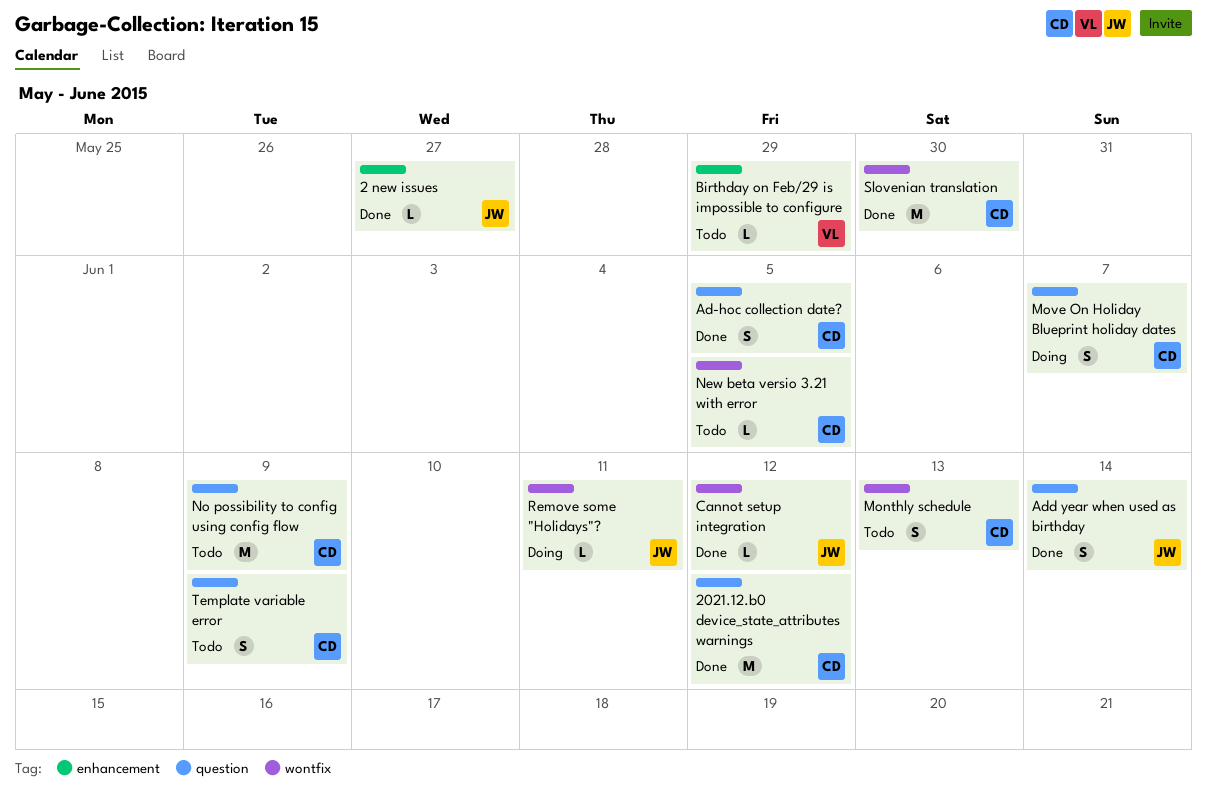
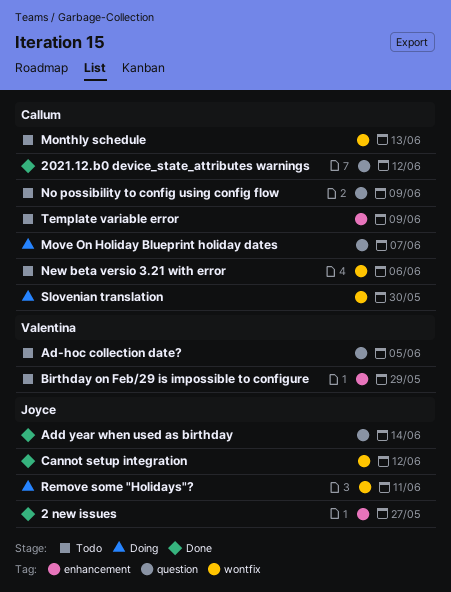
Ad-hoc collection date?, status: Done -> Todo
Ad-hoc collection date?, owner: Callum -> Valentina
New beta versio 3.21 with error, due: Jun 5 -> Jun 6
Slovenian translation, status: Done -> Doing
Template variable error, label: question -> enhancement

